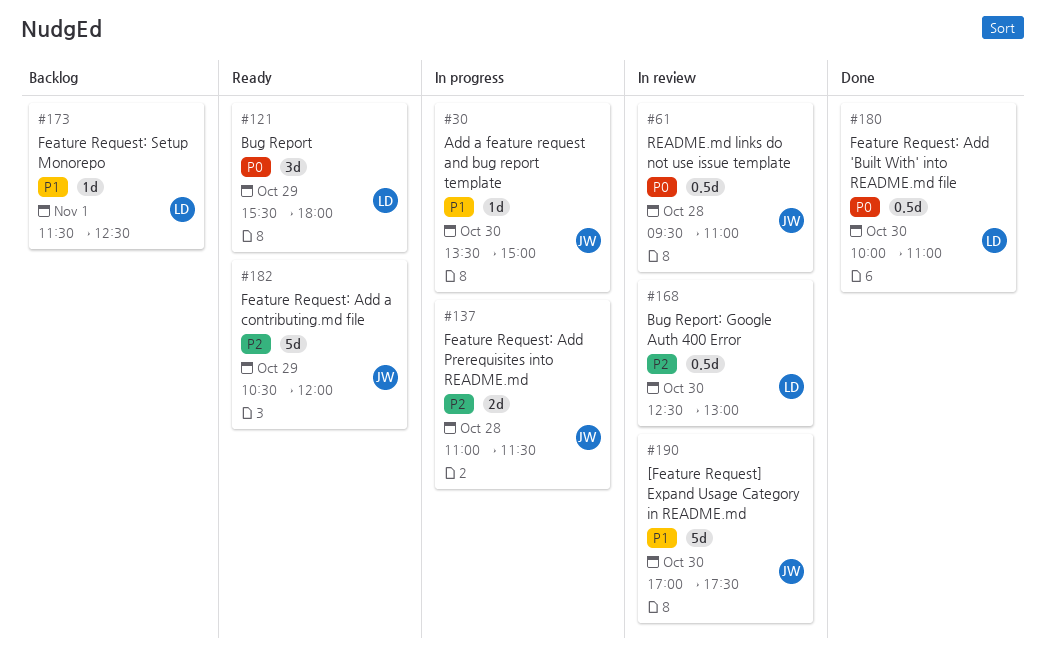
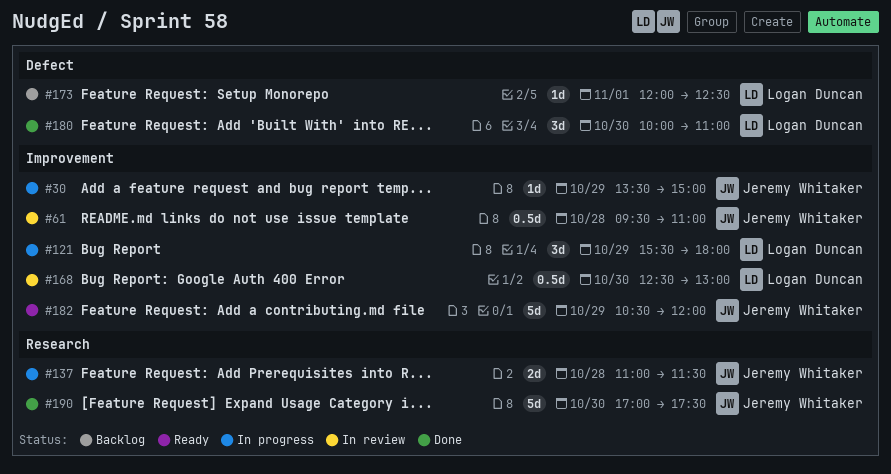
#30, day: Oct 30 -> Oct 29
#121, status: Ready -> In progress
#173, begins: 11:30 -> 12:00
#180, estimate: 0.5d -> 3d
#190, status: In review -> Done

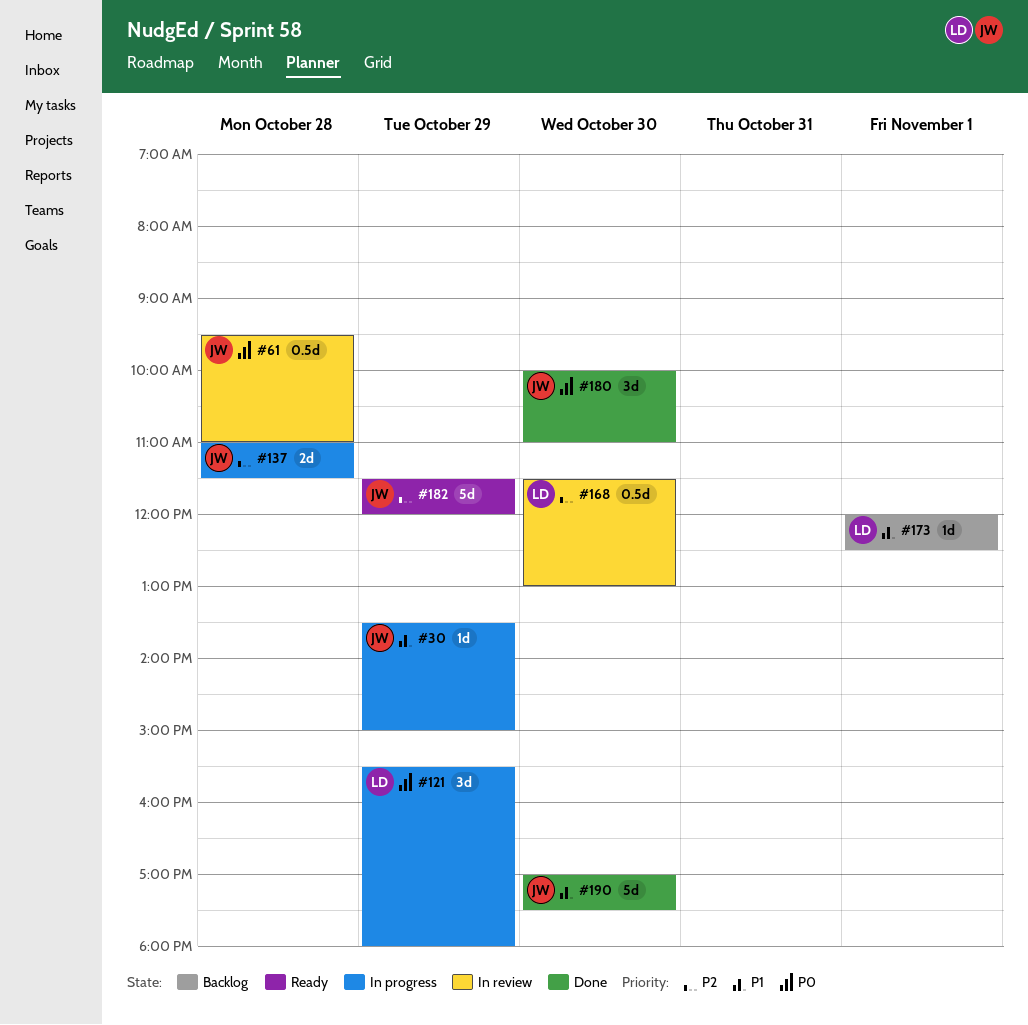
#168, begins: 12:30 -> 11:30
#180, owner: Logan Duncan -> Jeremy Whitaker
#182, begins: 10:30 -> 11:30

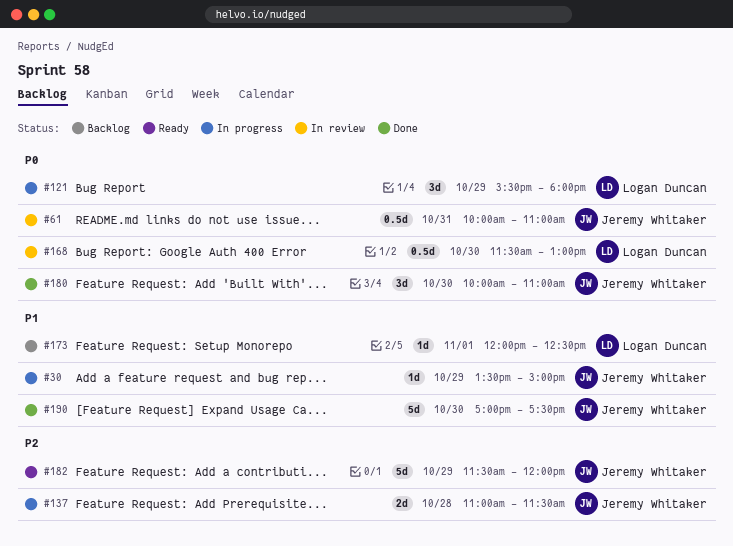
#61, day: Oct 28 -> Oct 31
#61, begins: 09:30 -> 10:00
#168, priority: P2 -> P0

